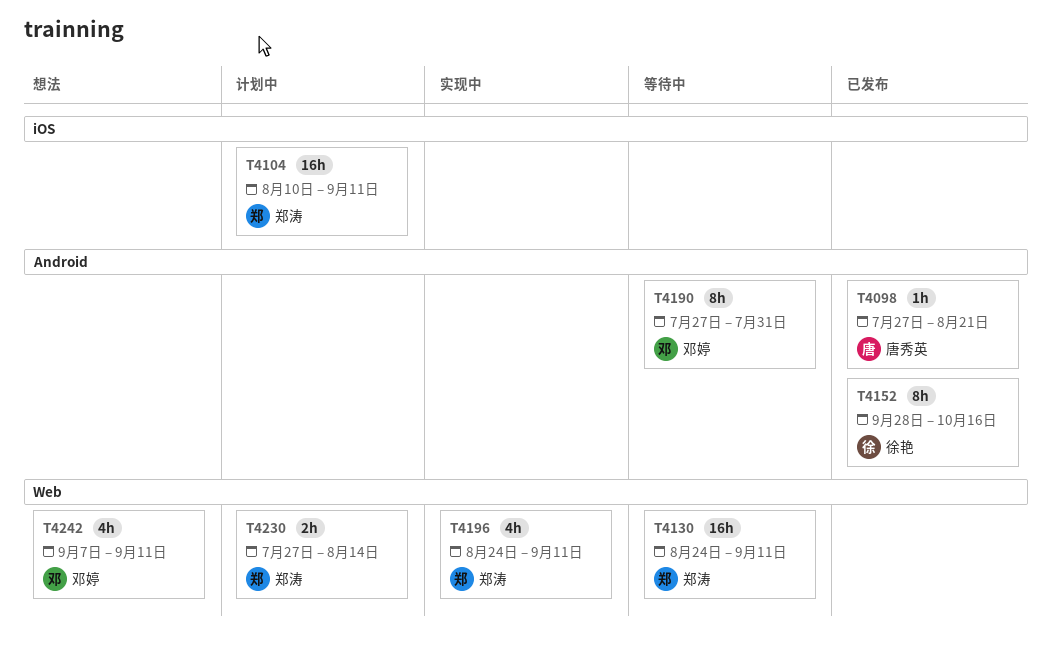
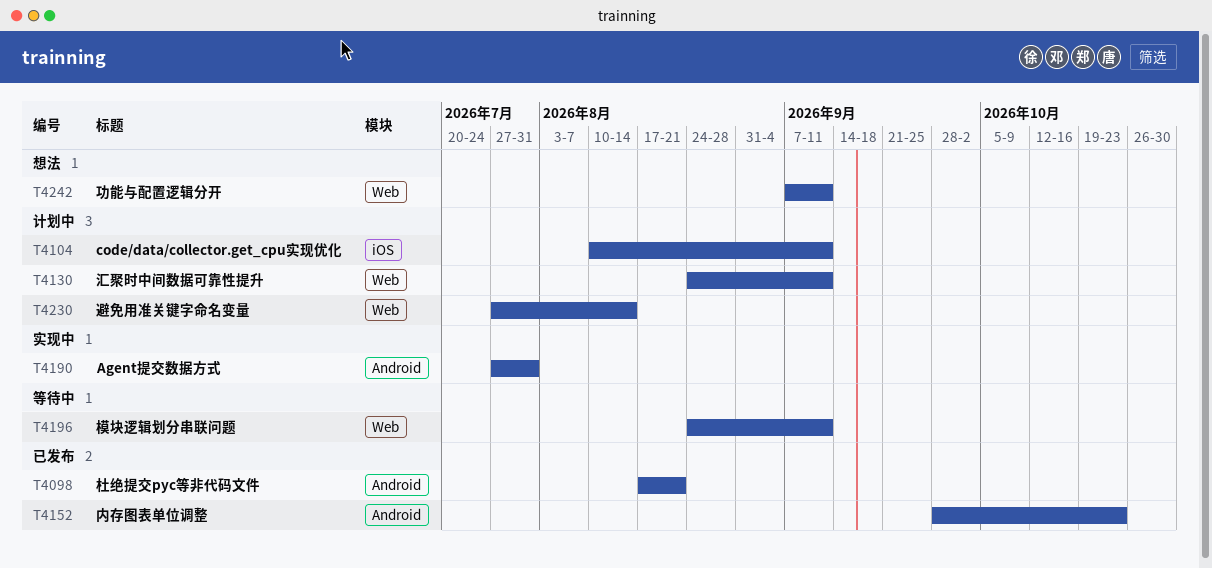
T4098, start: Jul 27 -> Aug 17
T4130, status: 等待中 -> 计划中
T4152, due: Oct 16 -> Oct 23
T4190, status: 等待中 -> 实现中
T4196, status: 实现中 -> 等待中

